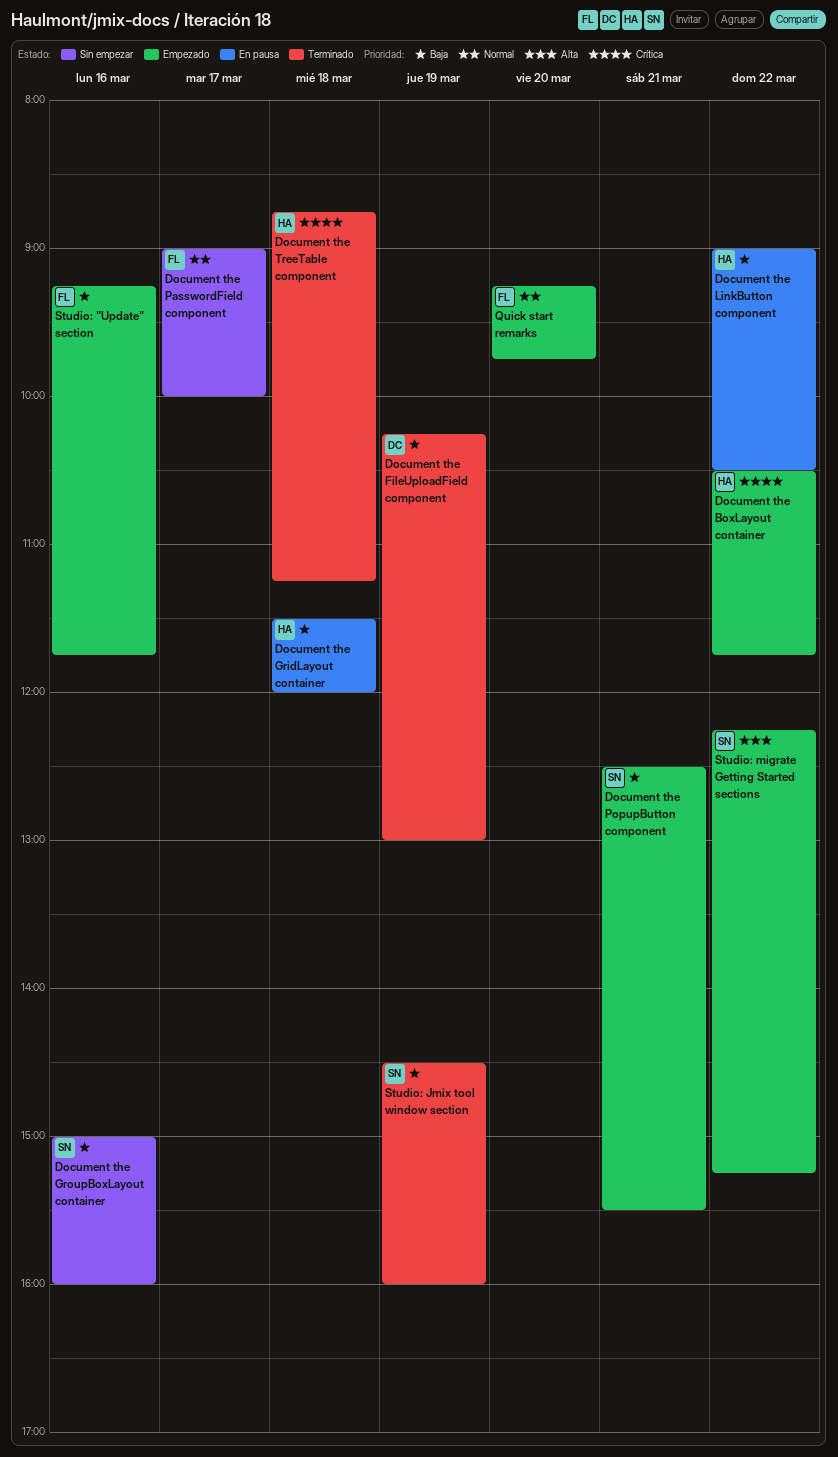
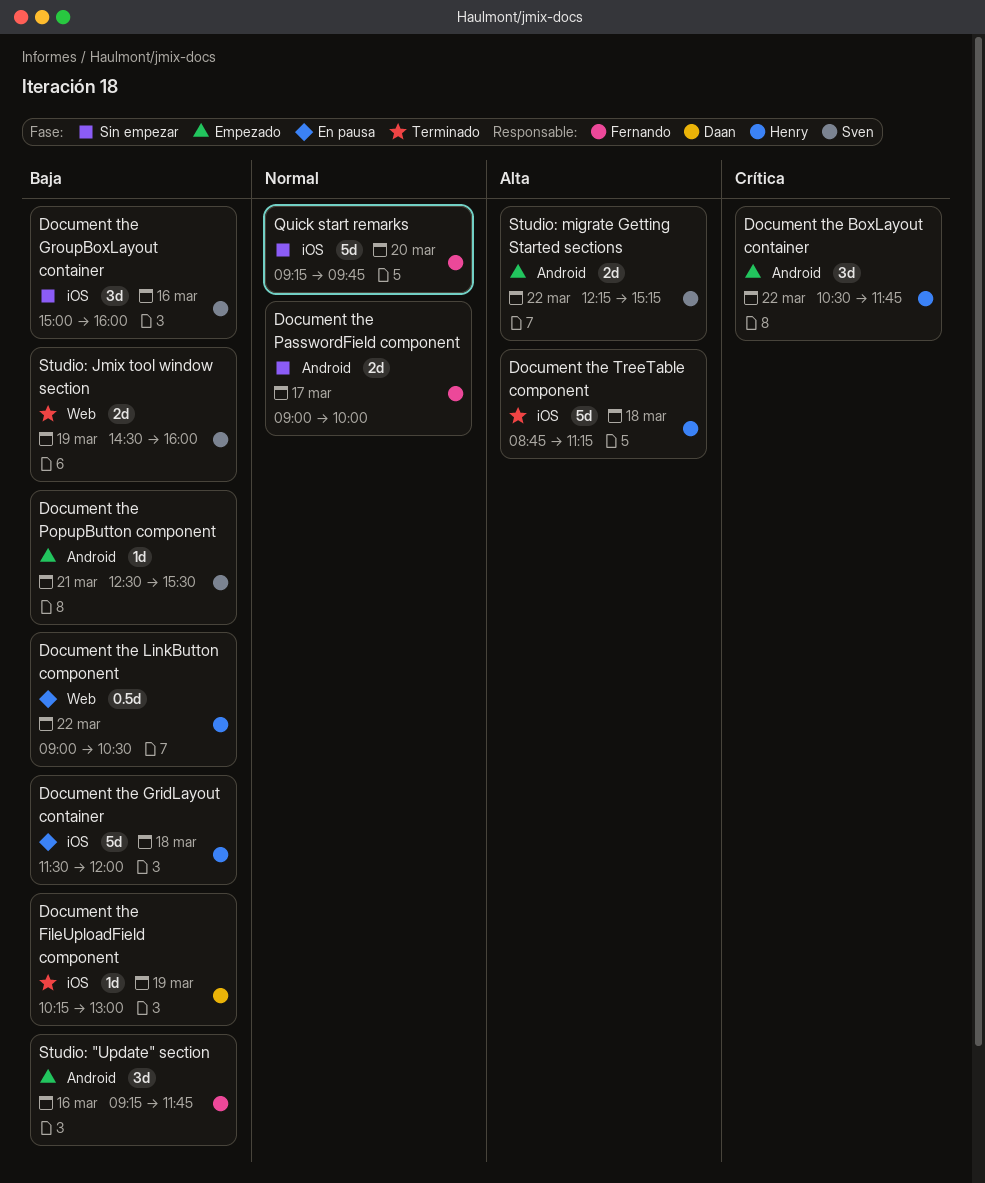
Document the TreeTable component, priority: Crítica -> Alta
Quick start remarks, status: Empezado -> Sin empezar

